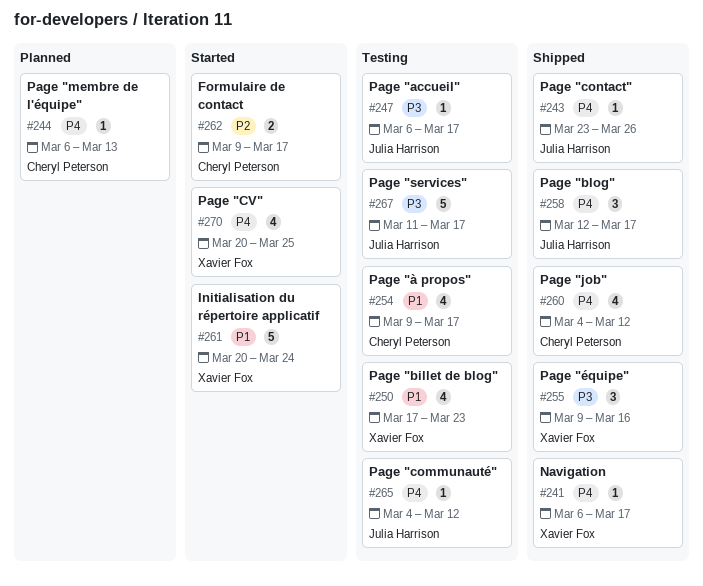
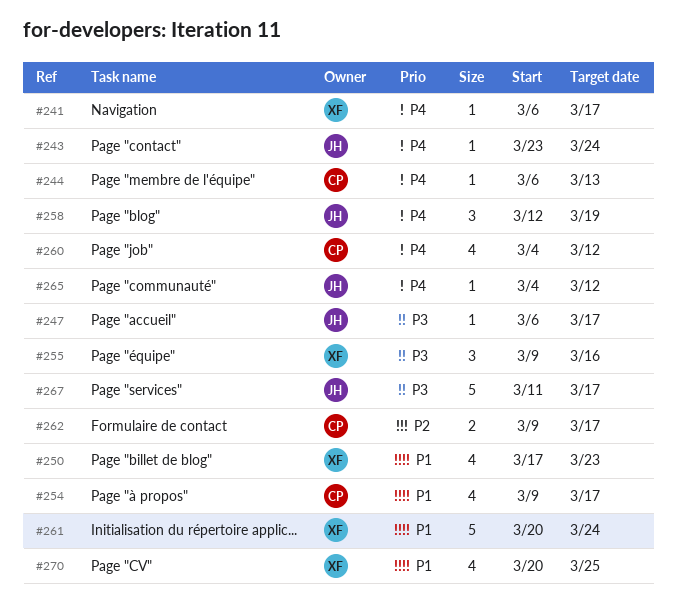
#243, due: Mar 26 -> Mar 24
#258, due: Mar 17 -> Mar 19
#270, priority: P4 -> P1

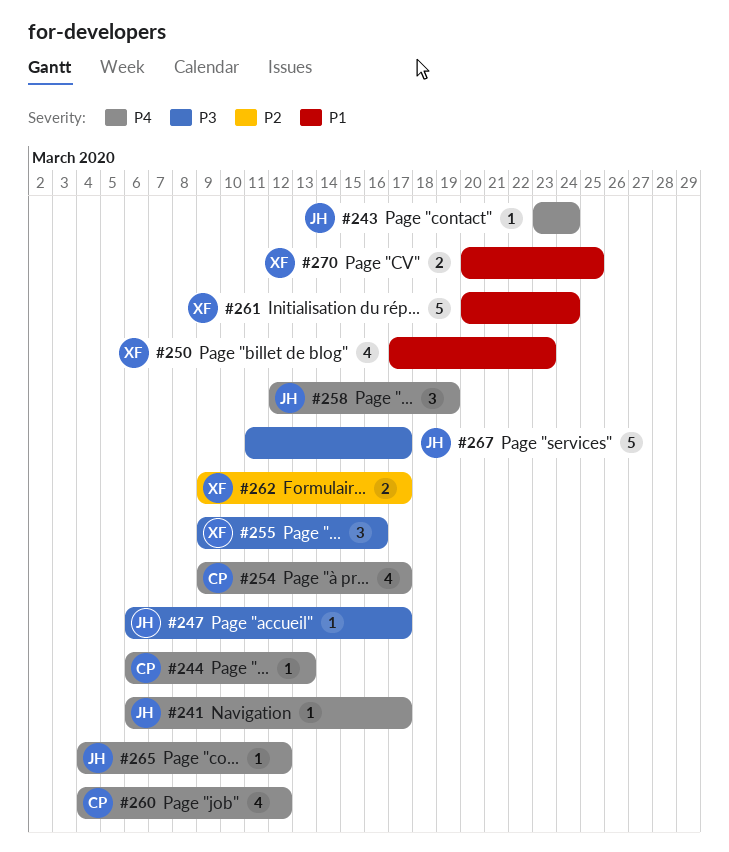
#241, owner: XF -> JH
#254, priority: P1 -> P4
#262, owner: CP -> XF
#270, estimate: 4 -> 2

